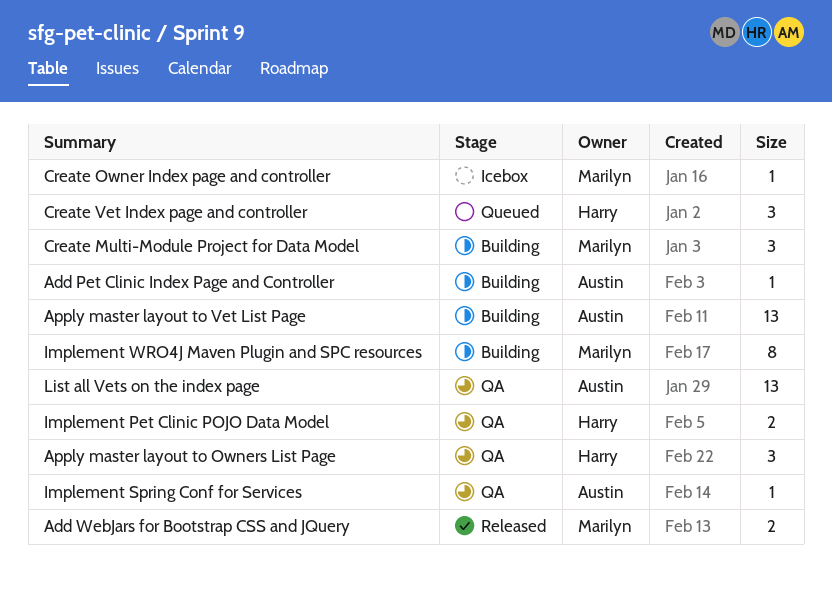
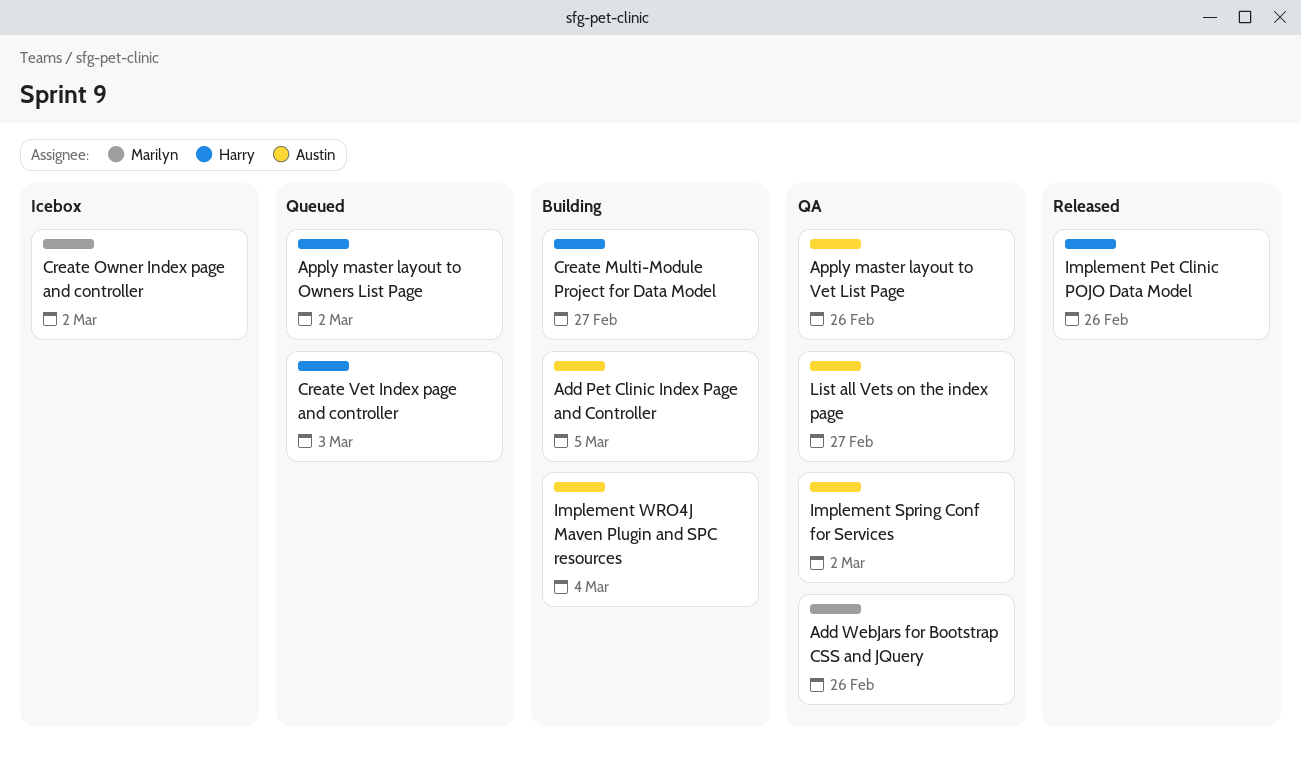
Add WebJars for Bootstrap CSS and JQuery, status: Released -> QA
Apply master layout to Owners List Page, status: QA -> Queued
Apply master layout to Vet List Page, status: Building -> QA
Create Multi-Module Project for Data Model, owner: Marilyn -> Harry
Implement Pet Clinic POJO Data Model, status: QA -> Released
Implement WRO4J Maven Plugin and SPC resources, owner: Marilyn -> Austin

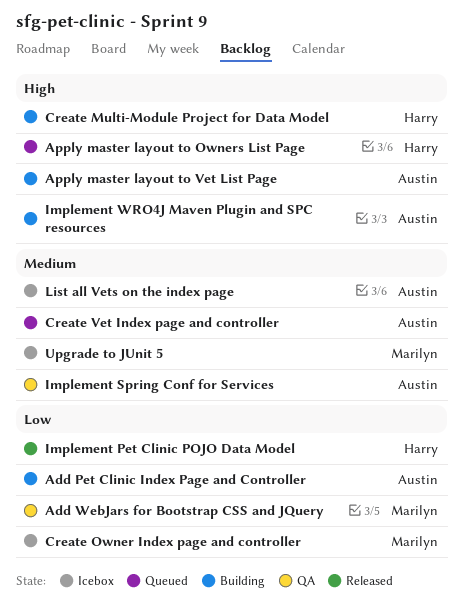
Apply master layout to Vet List Page, status: QA -> Building
Create Vet Index page and controller, owner: Harry -> Austin
List all Vets on the index page, status: QA -> Icebox
Upgrade to JUnit 5: none -> present

